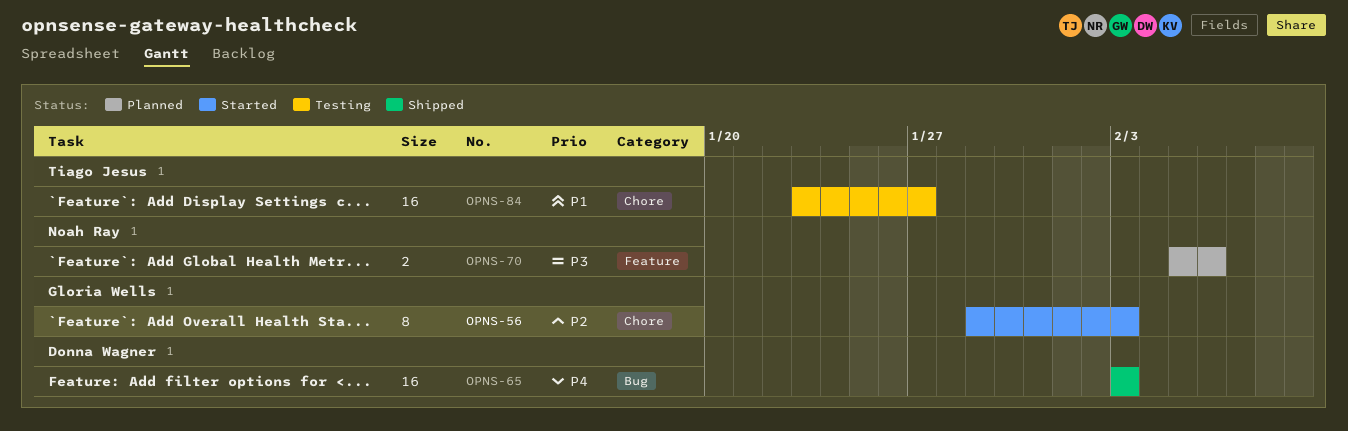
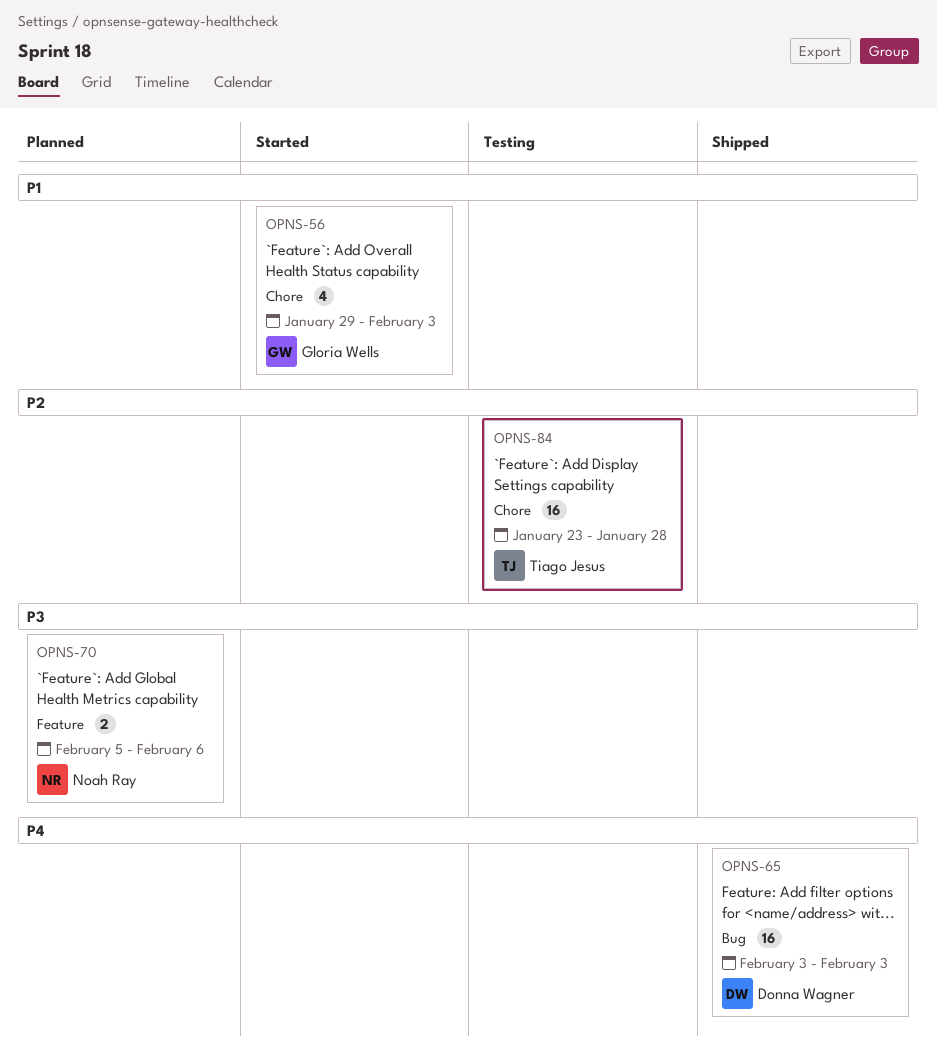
OPNS-56, priority: P2 -> P1
OPNS-56, estimate: 8 -> 4
OPNS-84, priority: P1 -> P2
OPNS-84, due: Jan 27 -> Jan 28

